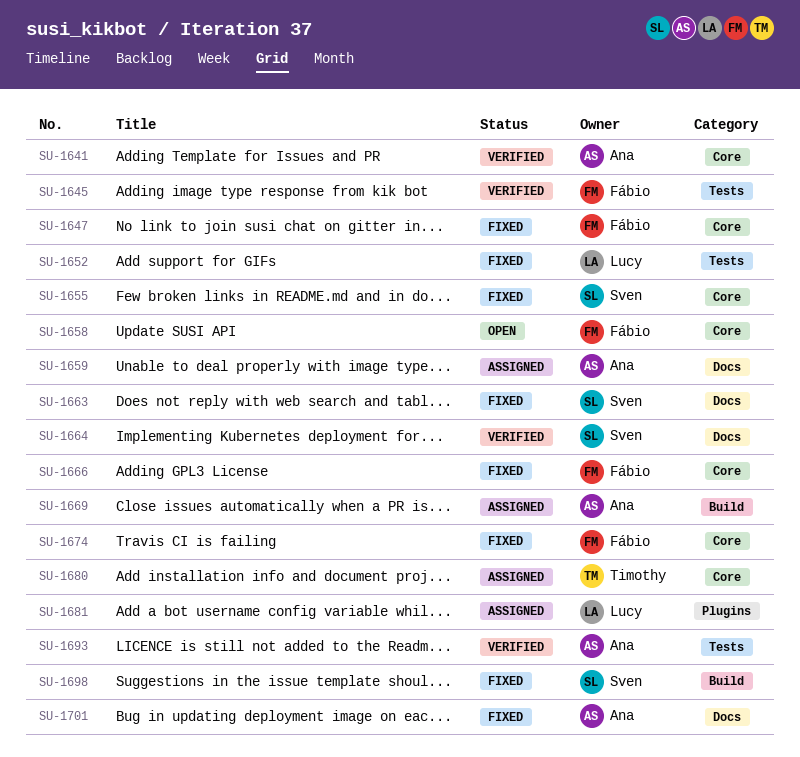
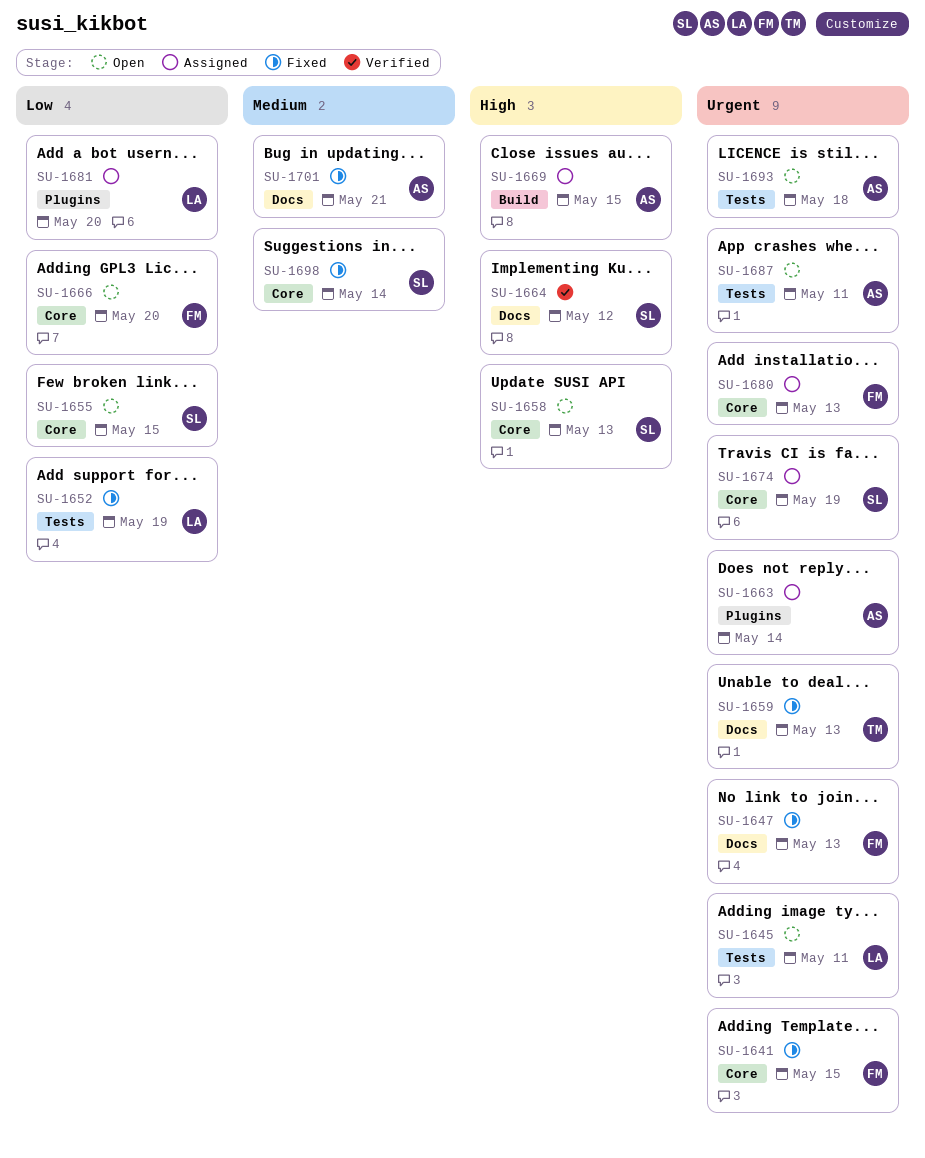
SU-1641, status: Verified -> Fixed
SU-1641, owner: Ana -> Fábio
SU-1645, status: Verified -> Open
SU-1645, owner: Fábio -> Lucy
SU-1647, label: Core -> Docs
SU-1655, status: Fixed -> Open
SU-1658, owner: Fábio -> Sven
SU-1659, status: Assigned -> Fixed
SU-1659, owner: Ana -> Timothy
SU-1663, status: Fixed -> Assigned
SU-1663, owner: Sven -> Ana
SU-1663, label: Docs -> Plugins
SU-1666, status: Fixed -> Open
SU-1674, status: Fixed -> Assigned
SU-1674, owner: Fábio -> Sven
SU-1680, owner: Timothy -> Fábio
SU-1687: none -> present
SU-1693, status: Verified -> Open
SU-1698, label: Build -> Core

